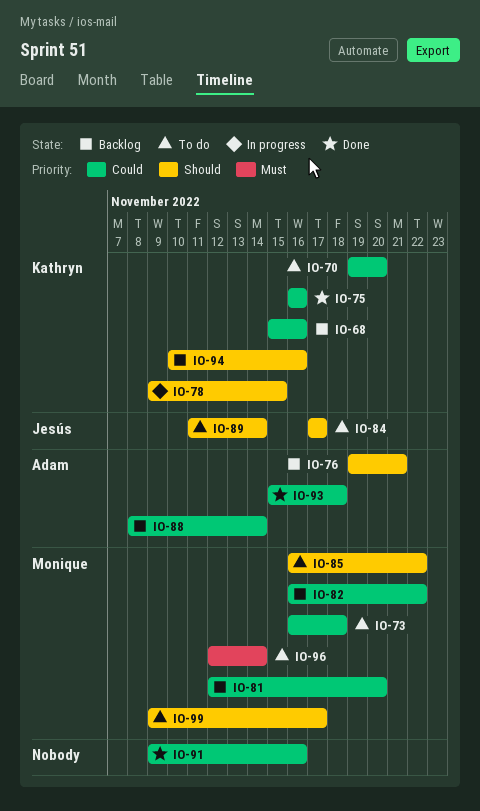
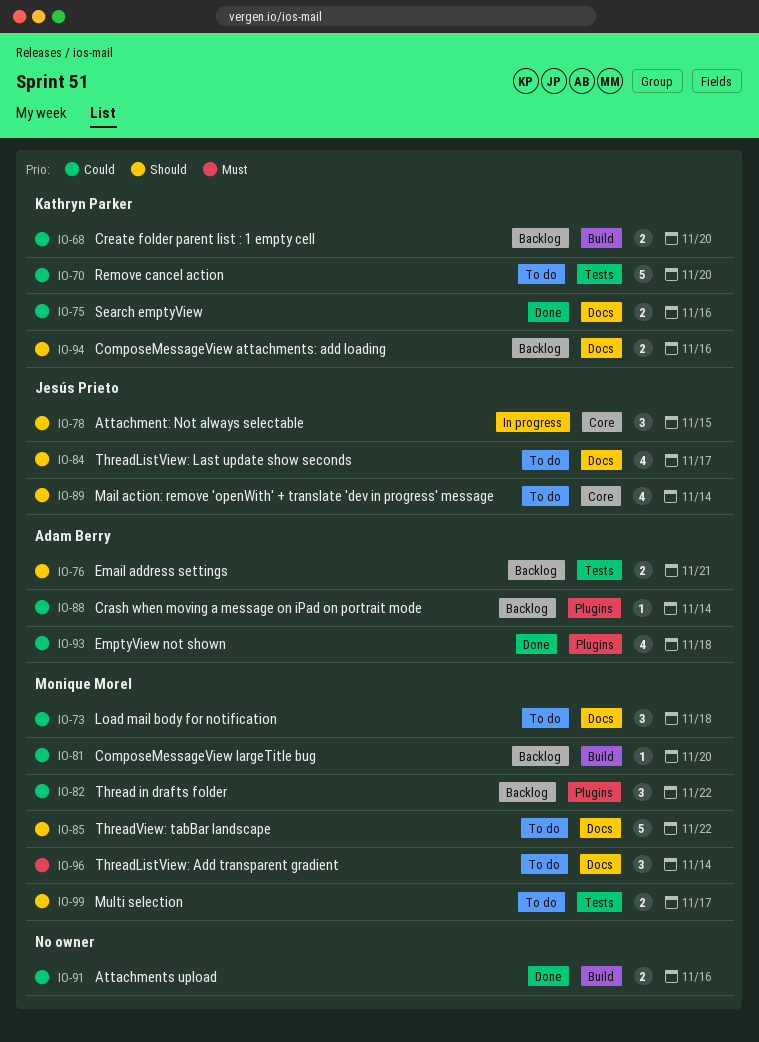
IO-68, due: Nov 16 -> Nov 20
IO-78, owner: Kathryn Parker -> Jesús Prieto

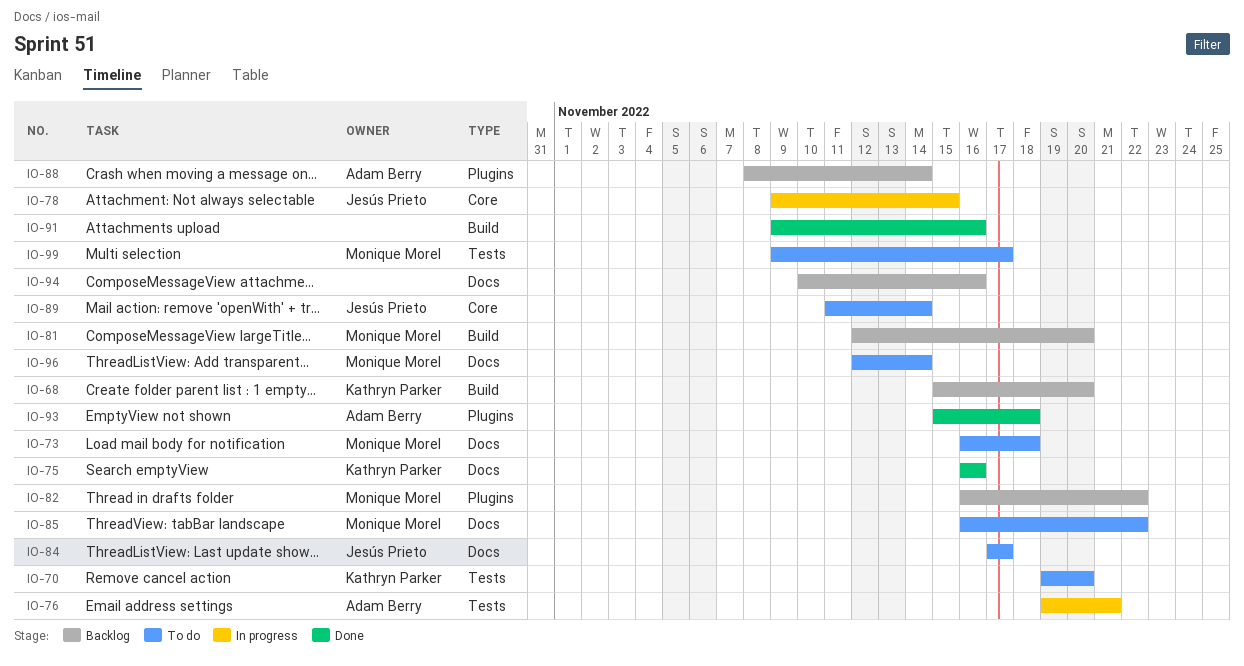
IO-76, status: Backlog -> In progress
IO-94, owner: Kathryn Parker -> none

